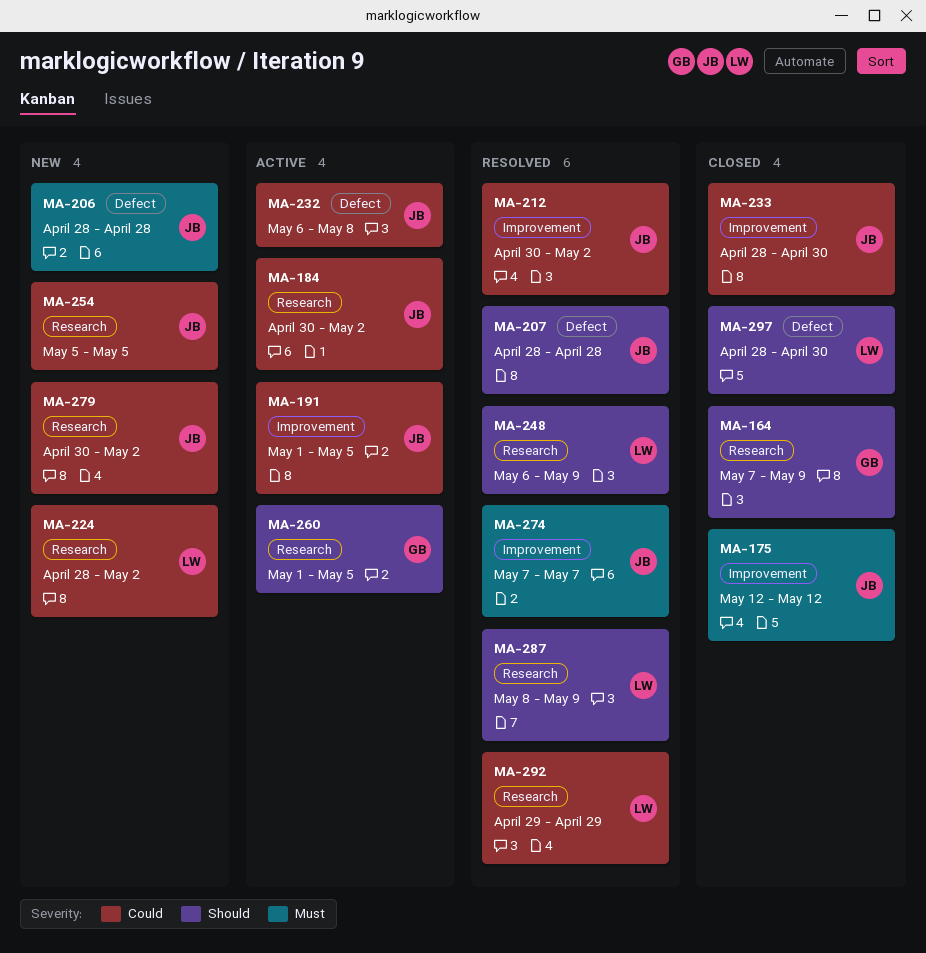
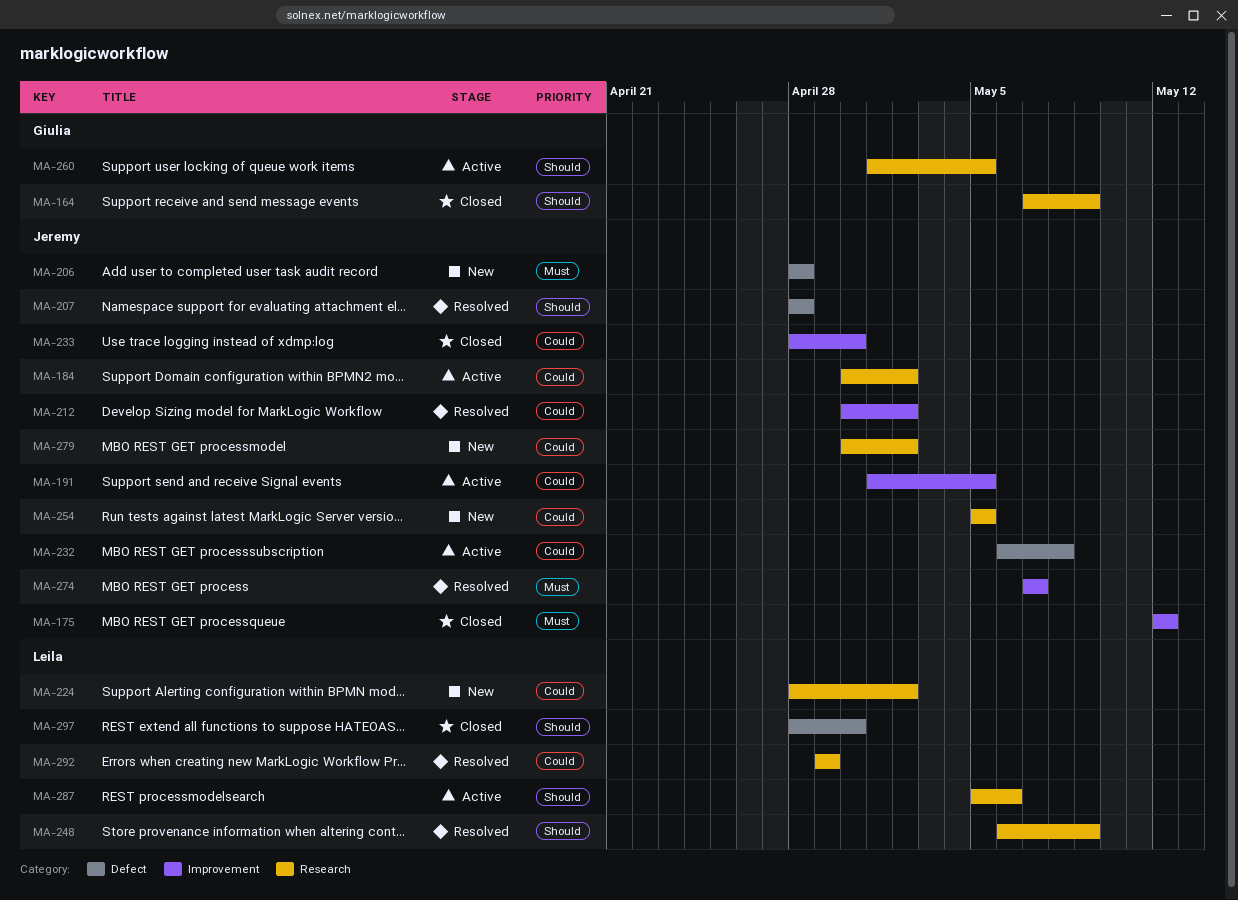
MA-287, status: Resolved -> Active
MA-287, start: May 8 -> May 5
MA-287, due: May 9 -> May 6

